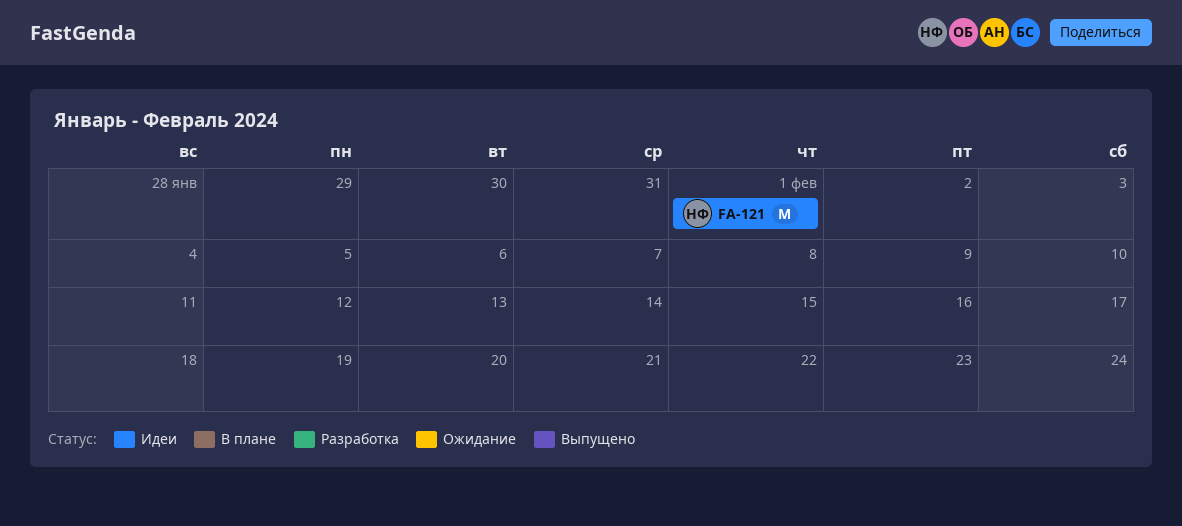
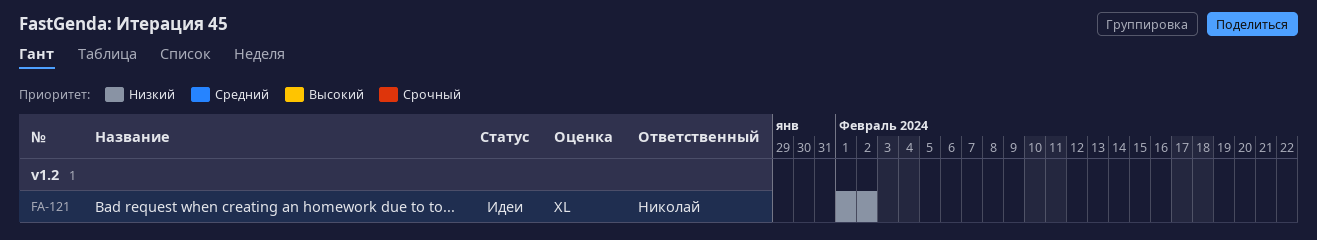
FA-121, estimate: M -> XL
FA-121, due: Feb 1 -> Feb 2

